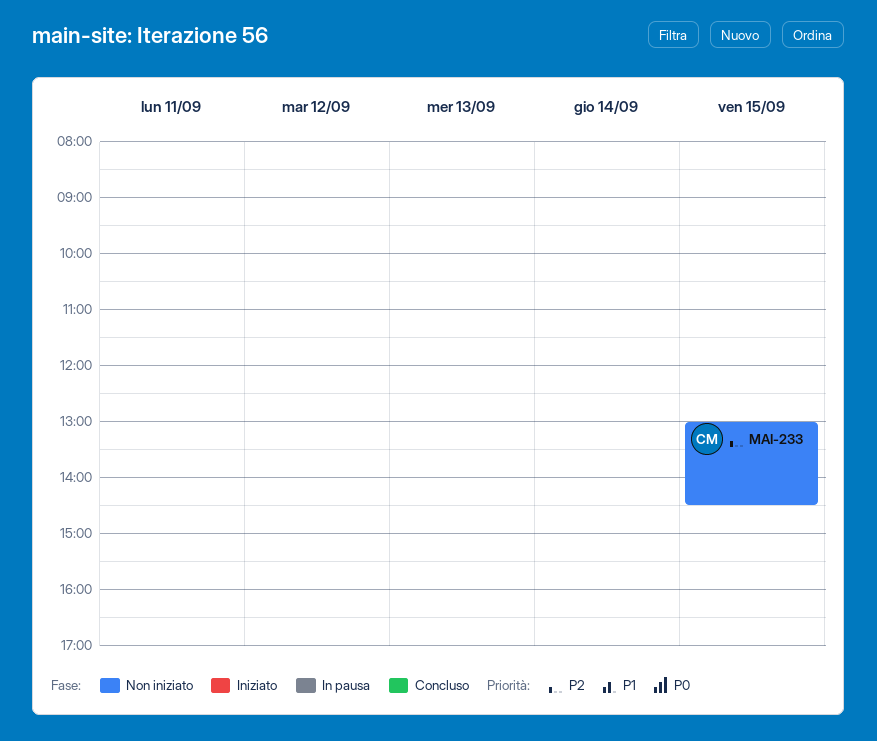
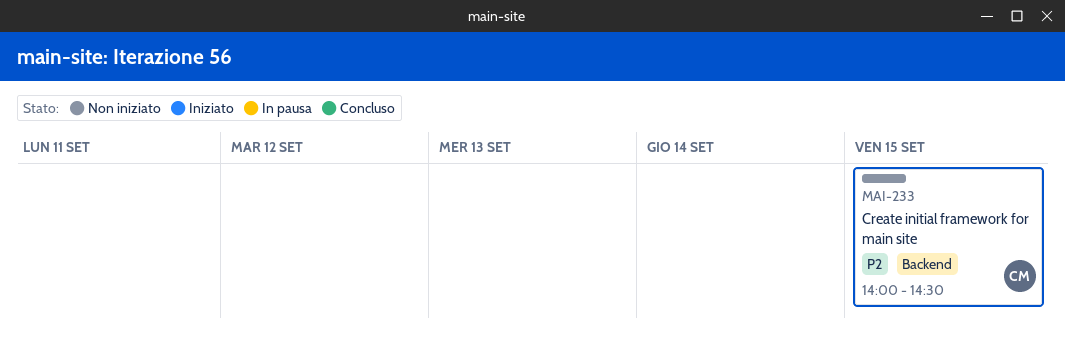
MAI-233, begins: 13:00 -> 14:00

